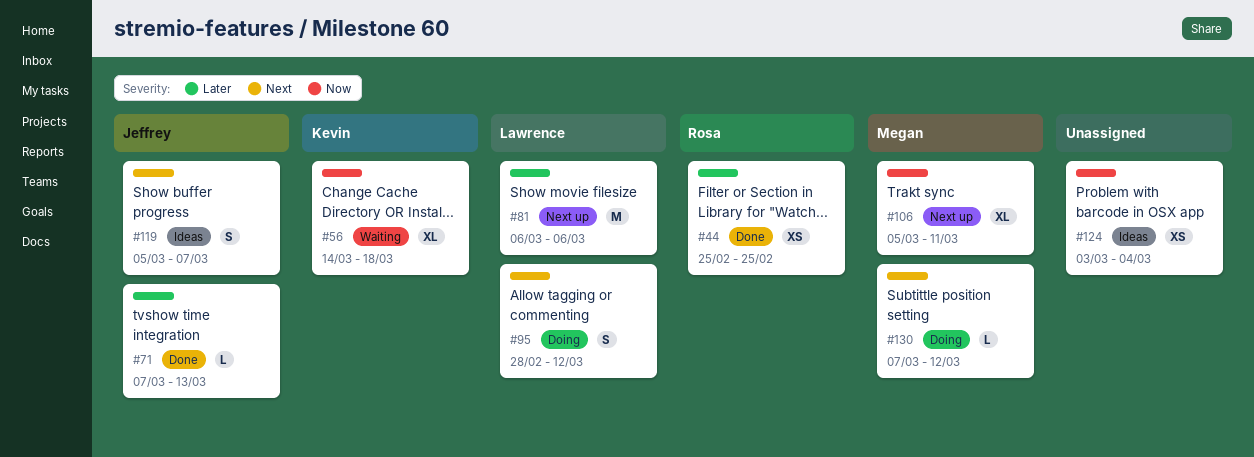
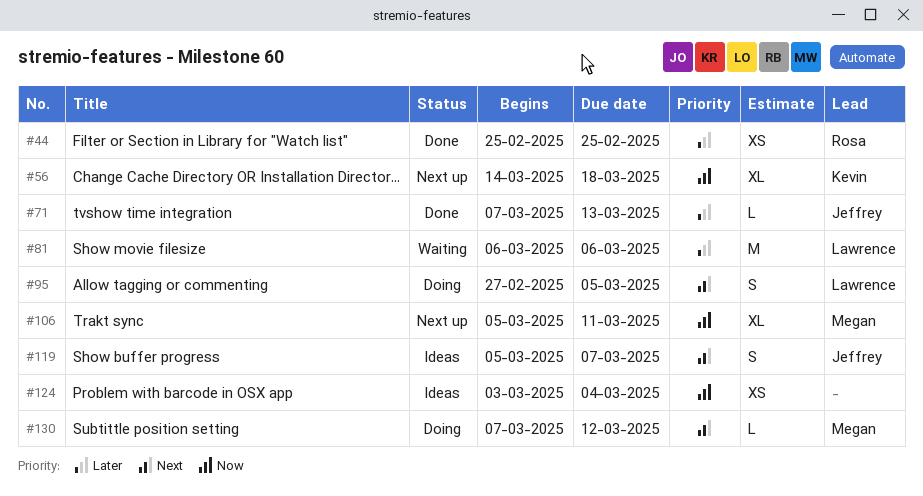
#56, status: Waiting -> Next up
#81, status: Next up -> Waiting
#95, start: Feb 28 -> Feb 27
#95, due: Mar 12 -> Mar 5

